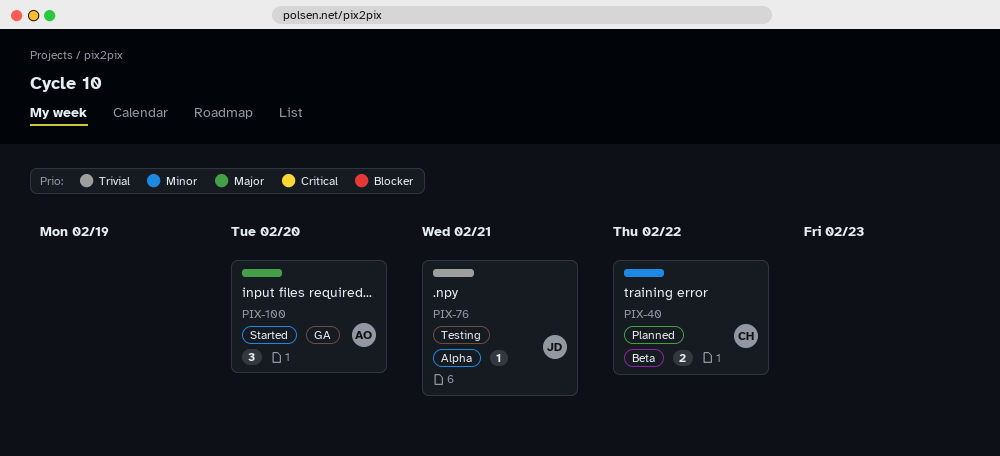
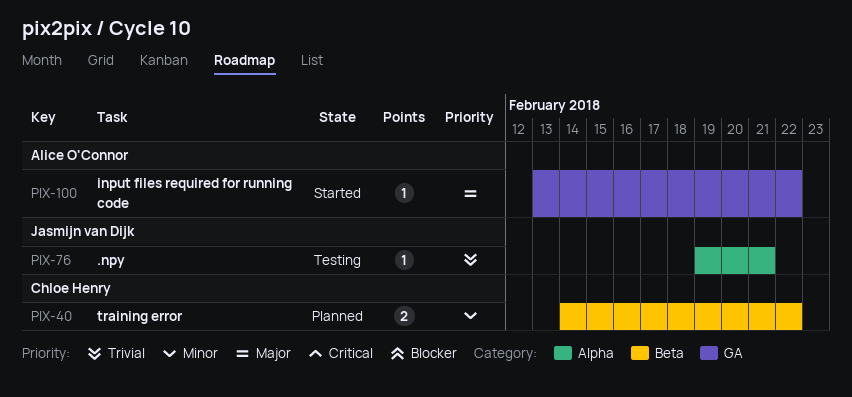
PIX-100, estimate: 3 -> 1
PIX-100, due: Feb 20 -> Feb 22

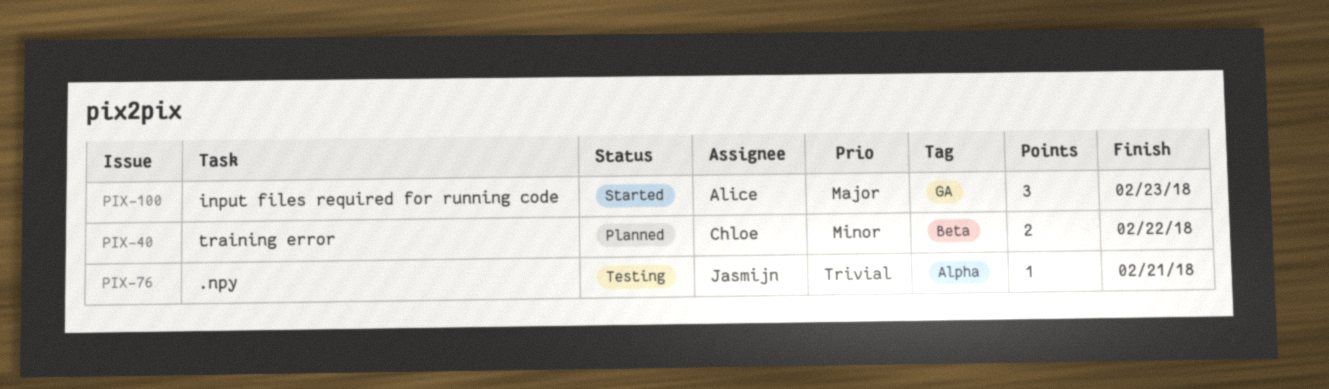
PIX-100, estimate: 1 -> 3
PIX-100, due: Feb 22 -> Feb 23

